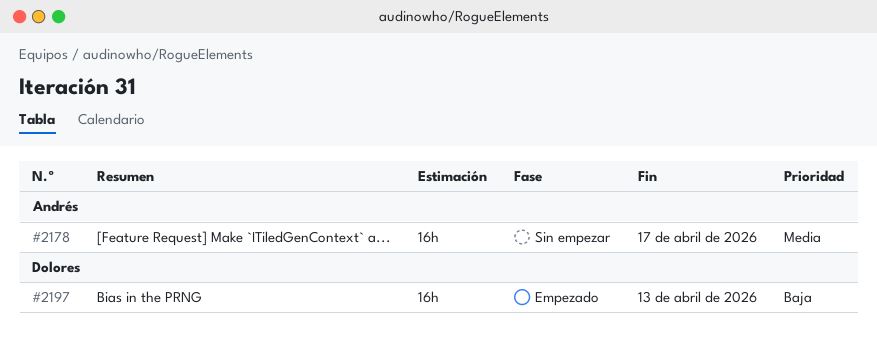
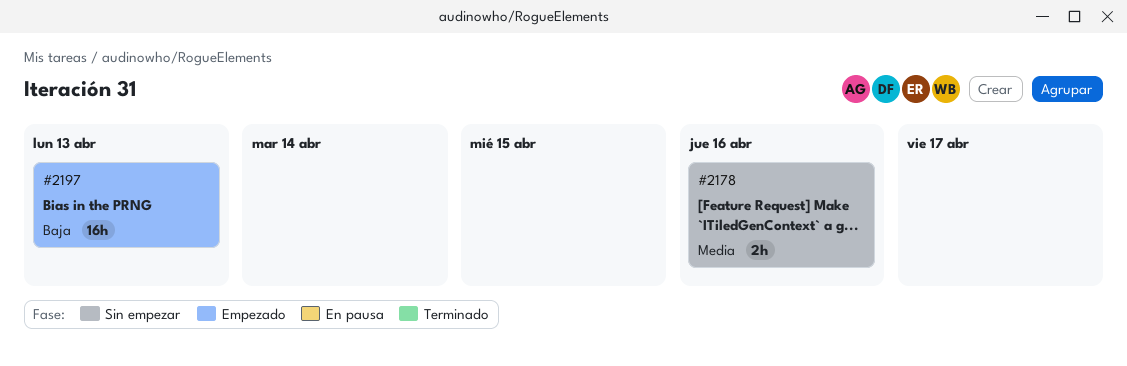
#2178, estimate: 16h -> 2h
#2178, due: Apr 17 -> Apr 16

